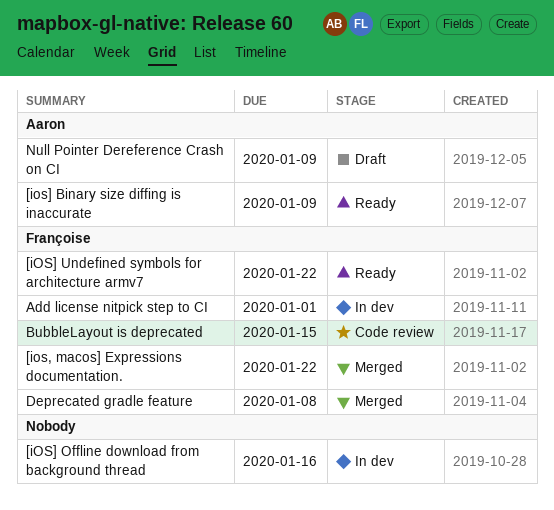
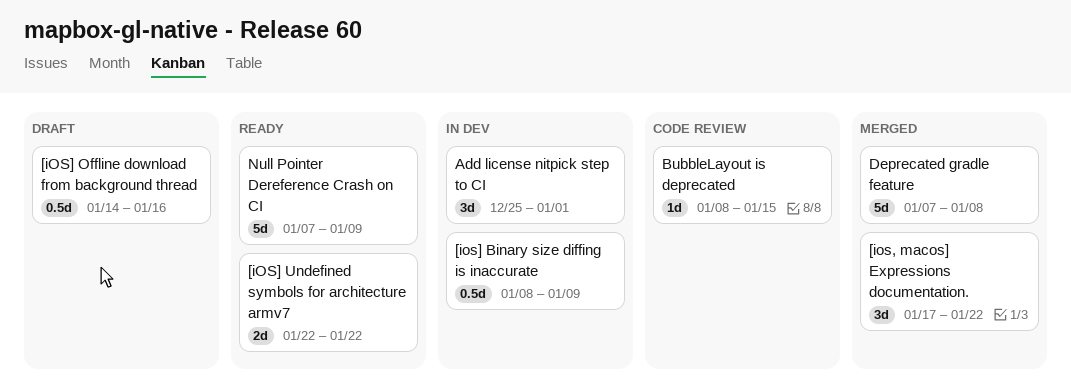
[ios] Binary size diffing is inaccurate, status: Ready -> In dev
[iOS] Offline download from background thread, status: In dev -> Draft
Null Pointer Dereference Crash on CI, status: Draft -> Ready

